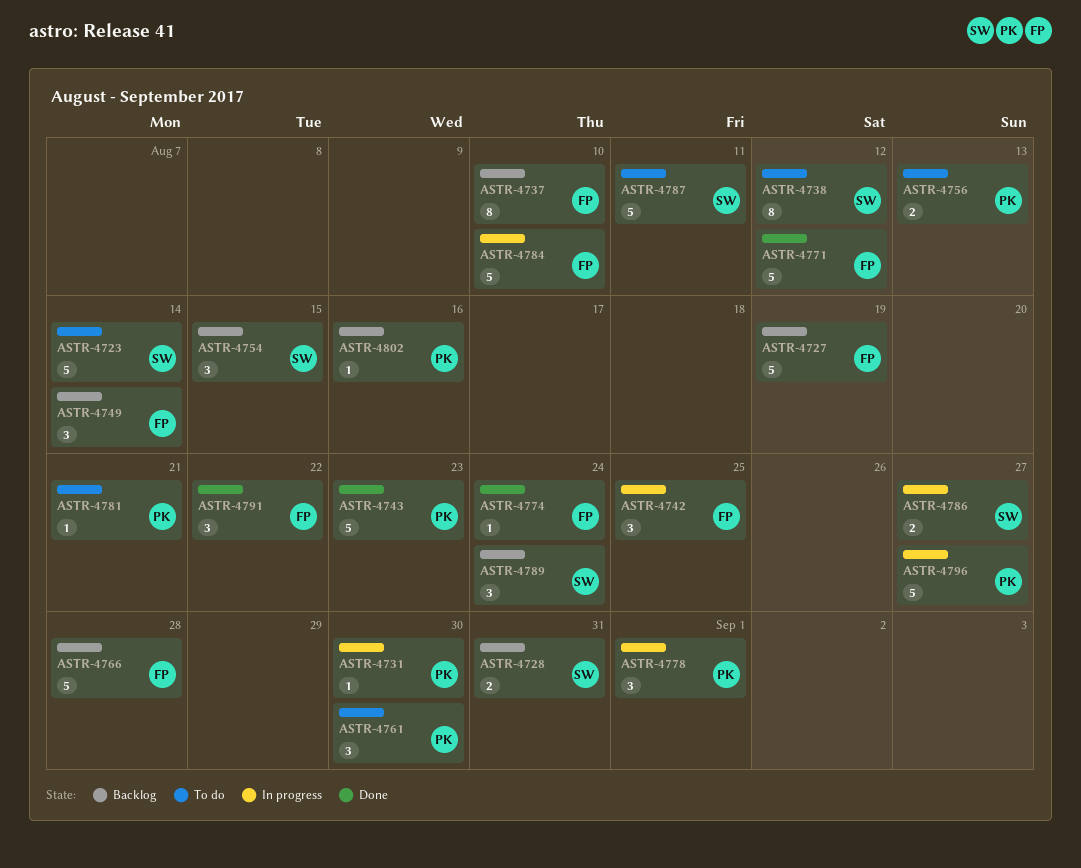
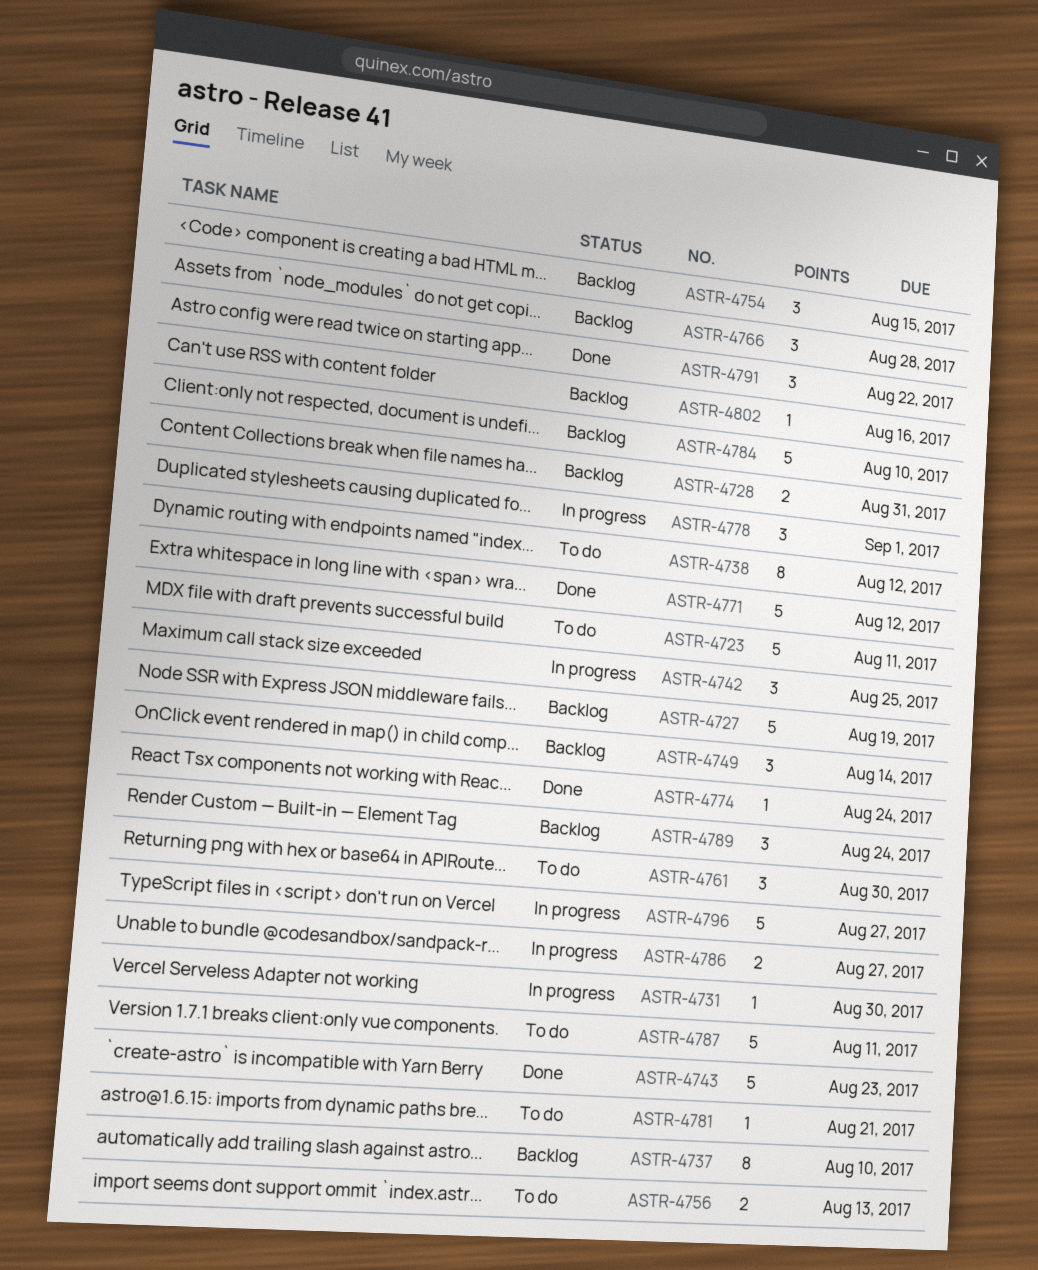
ASTR-4723, due: Aug 14 -> Aug 11
ASTR-4766, estimate: 5 -> 3
ASTR-4784, status: In progress -> Backlog

